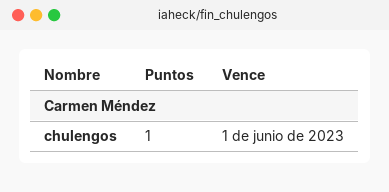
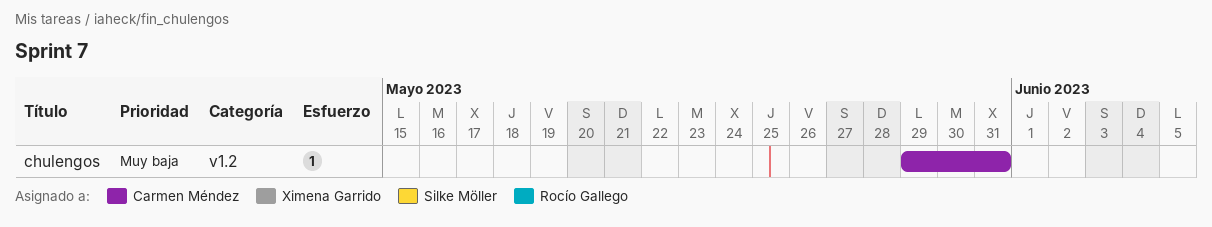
chulengos, due: Jun 1 -> May 31

